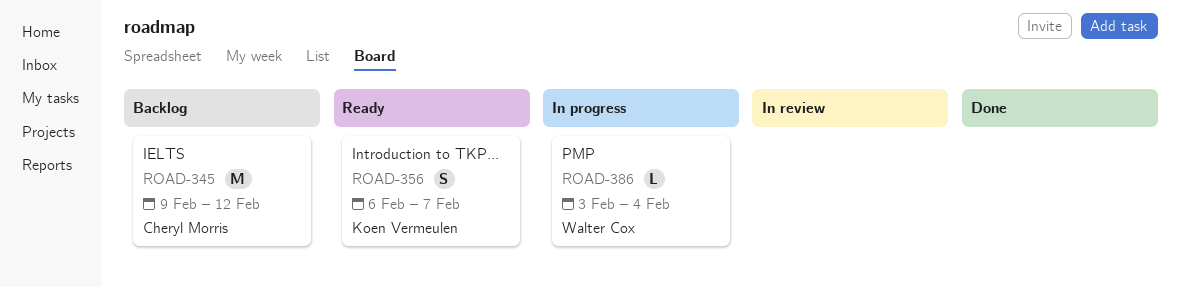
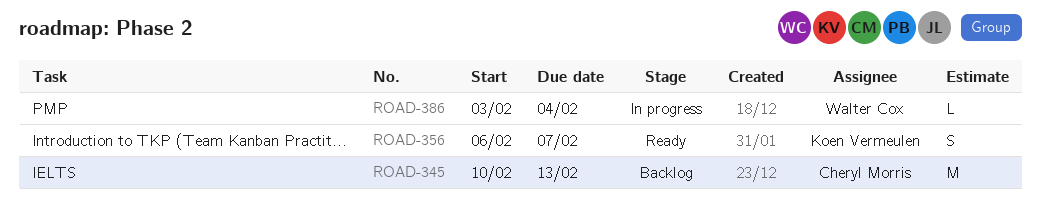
ROAD-345, start: Feb 9 -> Feb 10
ROAD-345, due: Feb 12 -> Feb 13

